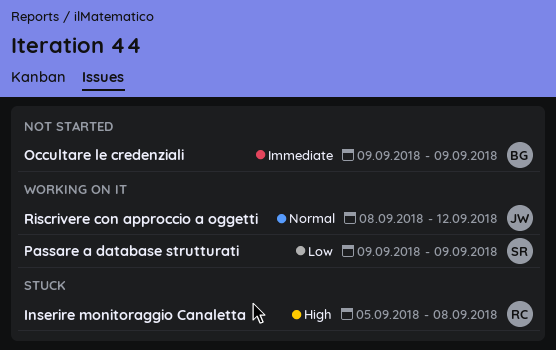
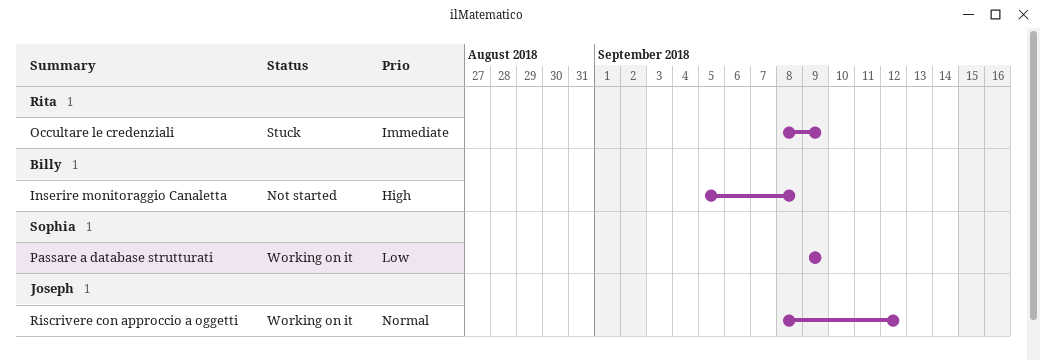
Inserire monitoraggio Canaletta, status: Stuck -> Not started
Inserire monitoraggio Canaletta, owner: Rita -> Billy
Occultare le credenziali, status: Not started -> Stuck
Occultare le credenziali, owner: Billy -> Rita
Occultare le credenziali, start: Sep 9 -> Sep 8

